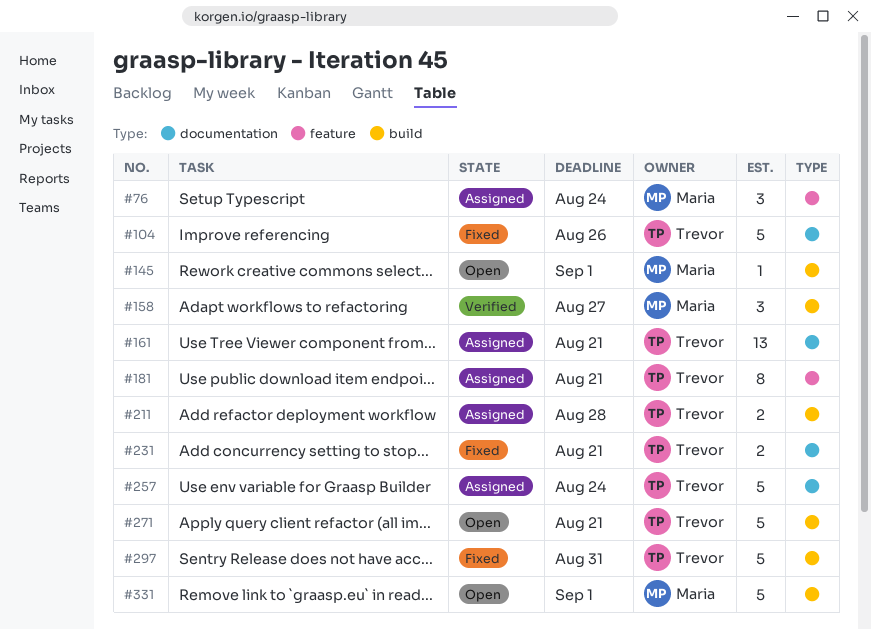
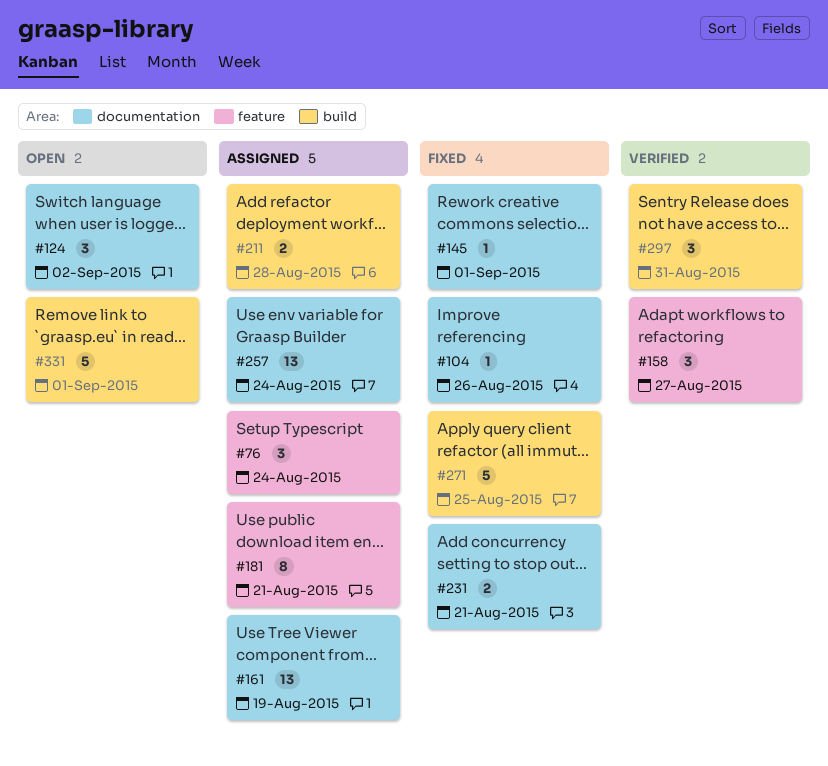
#104, estimate: 5 -> 1
#124: none -> present
#145, status: Open -> Fixed
#145, label: build -> documentation
#158, label: build -> feature
#161, due: Aug 21 -> Aug 19
#257, estimate: 5 -> 13
#271, status: Open -> Fixed
#271, due: Aug 21 -> Aug 25
#297, status: Fixed -> Verified
#297, estimate: 5 -> 3

